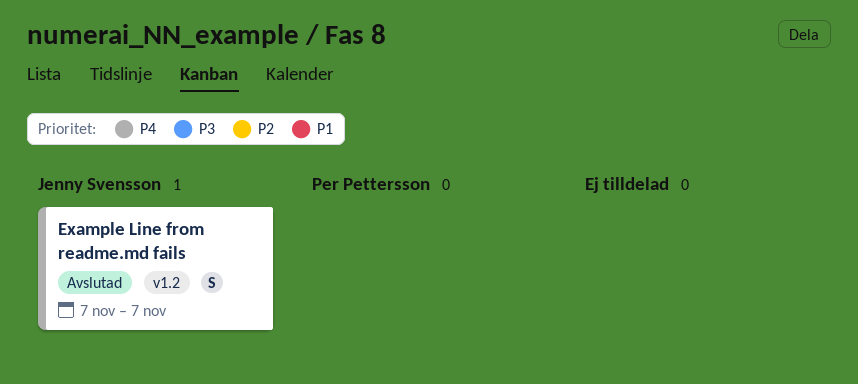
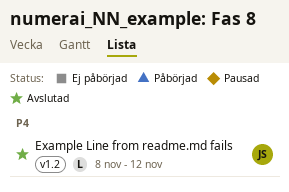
Example Line from readme.md fails, estimate: S -> L
Example Line from readme.md fails, start: Nov 7 -> Nov 8
Example Line from readme.md fails, due: Nov 7 -> Nov 12

